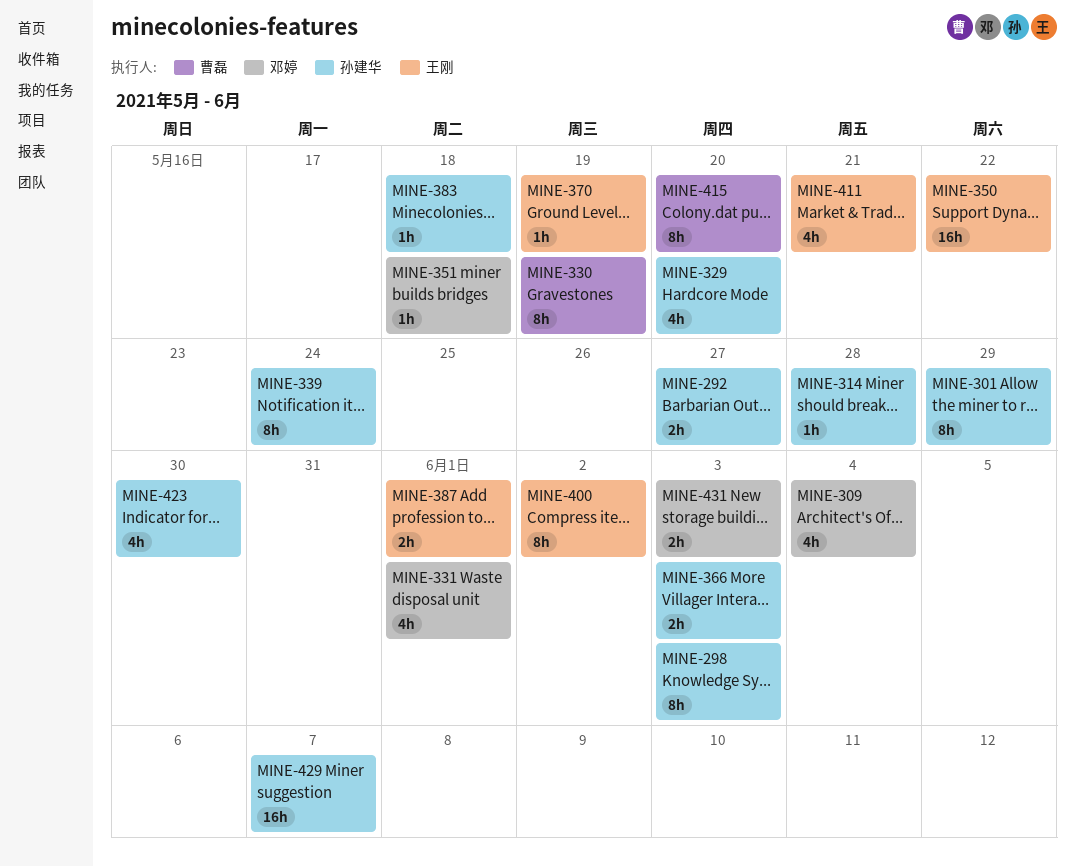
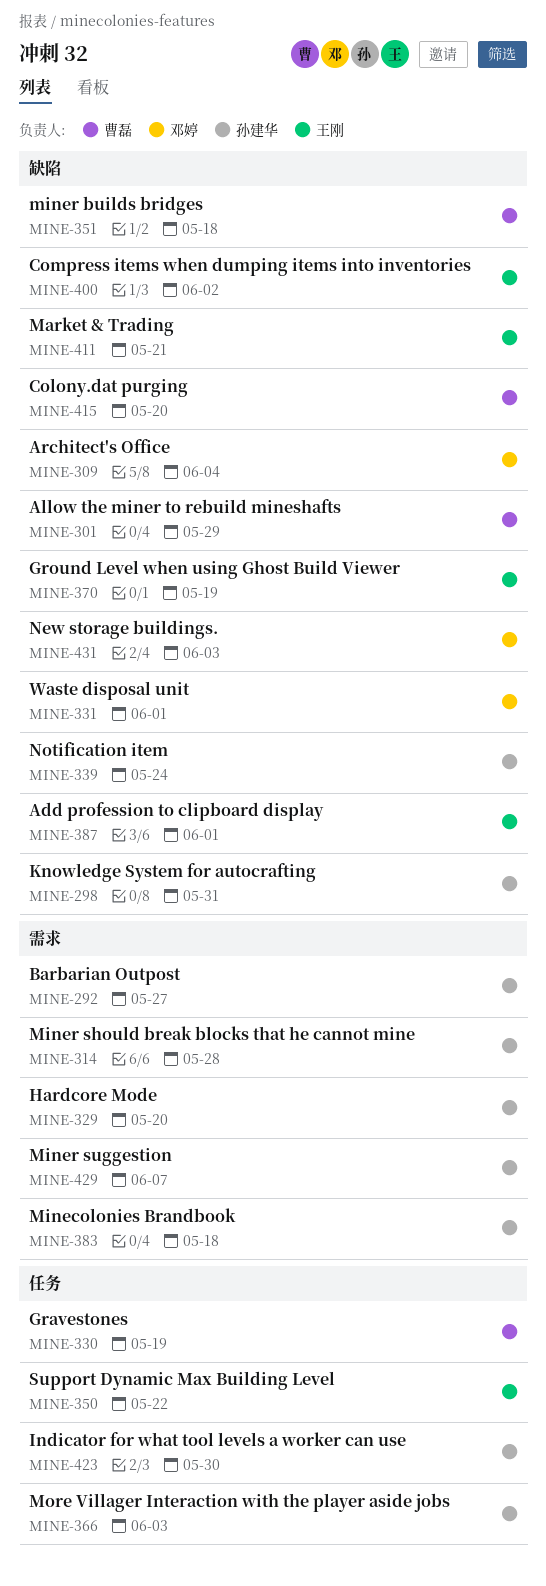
MINE-298, due: Jun 3 -> May 31
MINE-301, owner: 孙建华 -> 曹磊
MINE-351, owner: 邓婷 -> 曹磊

